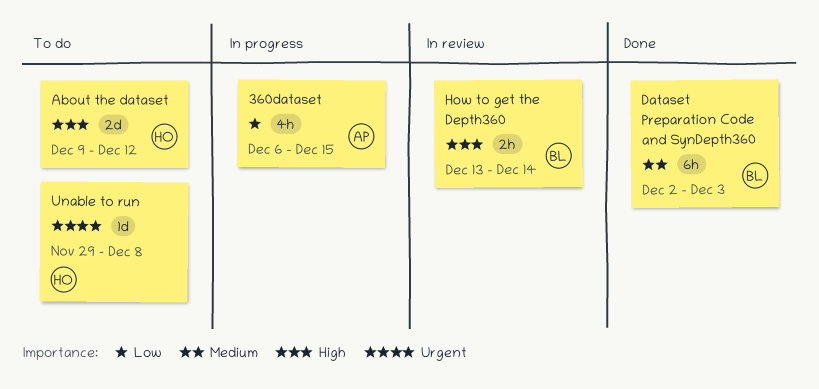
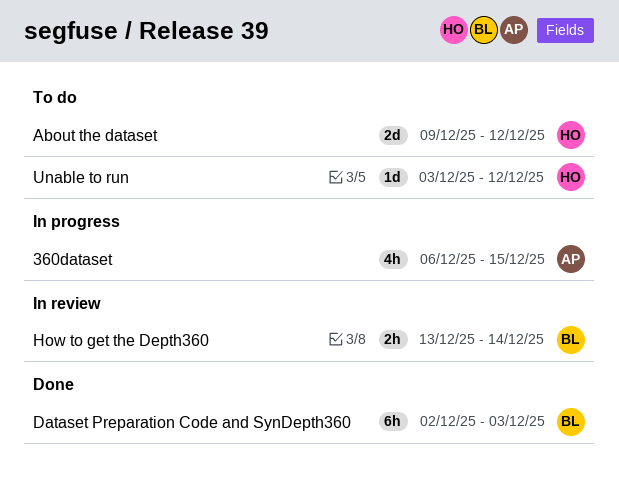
Unable to run, start: Nov 29 -> Dec 3
Unable to run, due: Dec 8 -> Dec 12

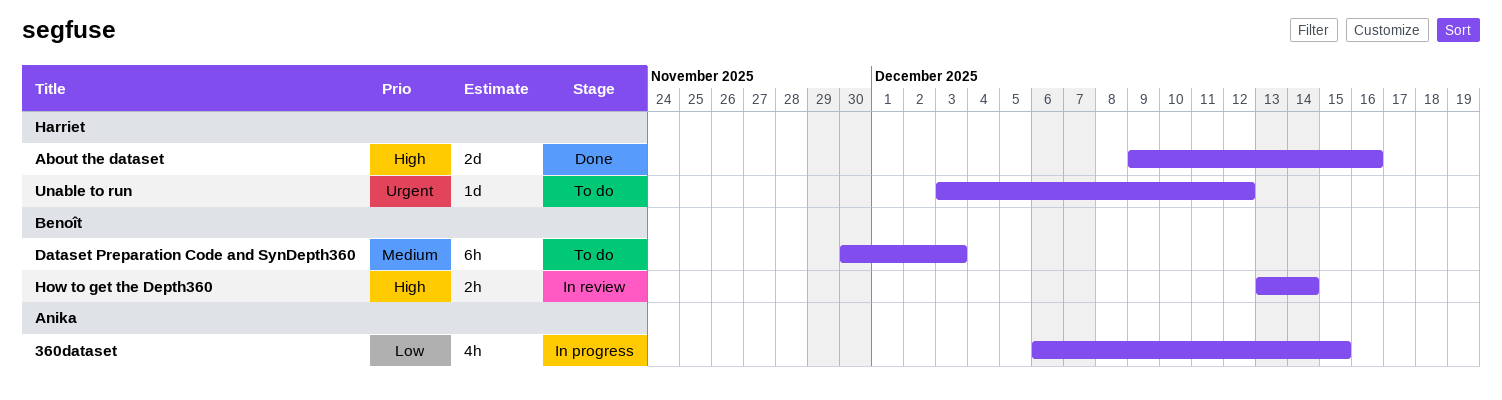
About the dataset, status: To do -> Done
About the dataset, due: Dec 12 -> Dec 16
Dataset Preparation Code and SynDepth360, status: Done -> To do
Dataset Preparation Code and SynDepth360, start: Dec 2 -> Nov 30

